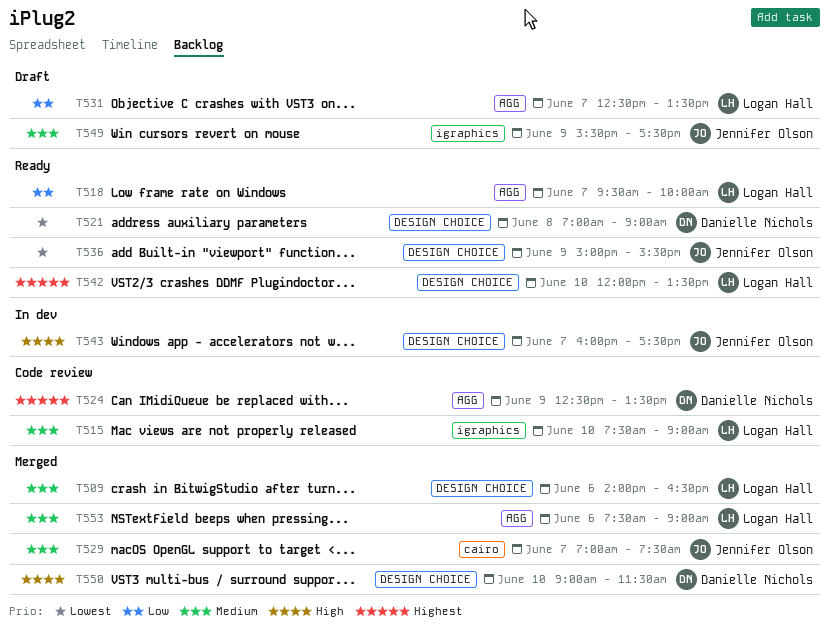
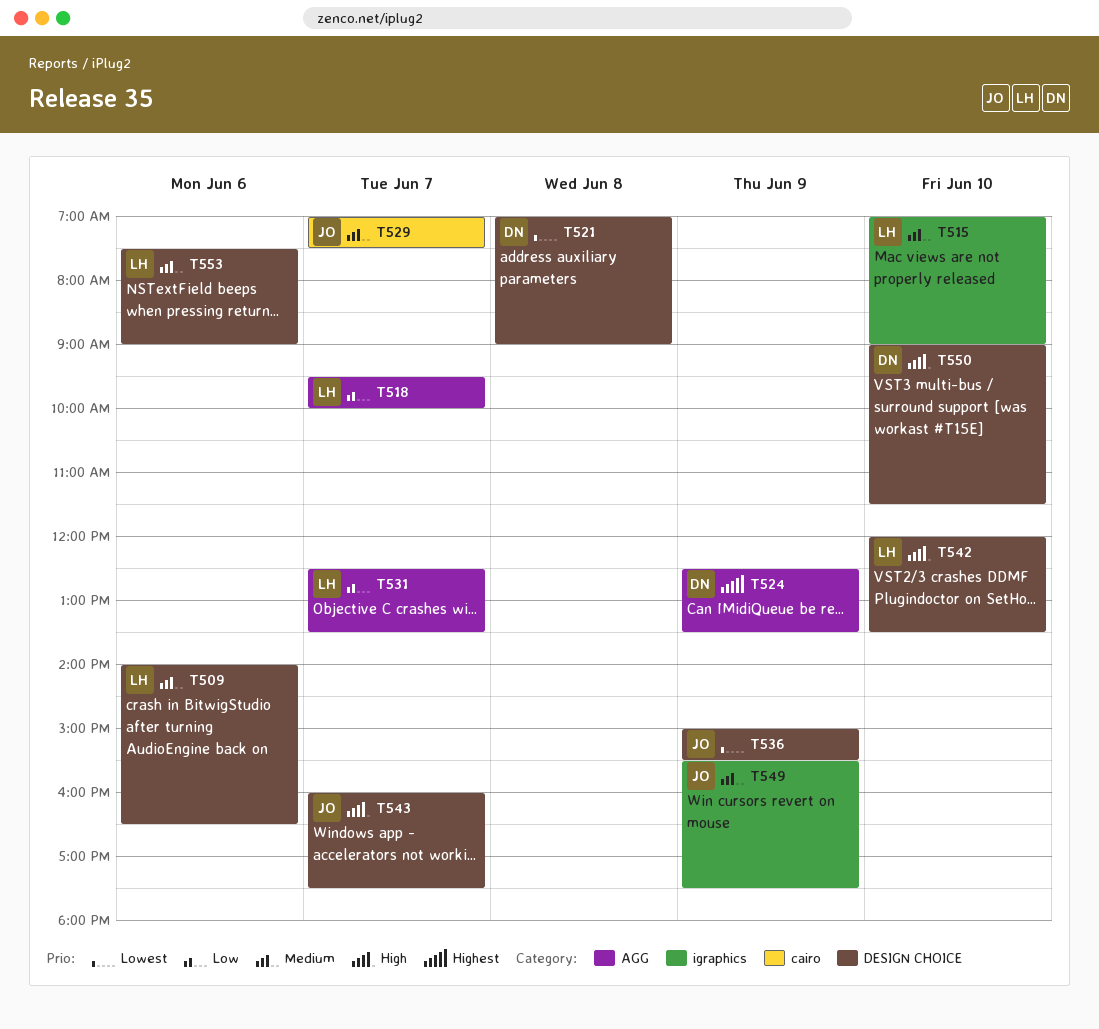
T515, begins: 07:30 -> 07:00
T542, priority: Highest -> High
T553, label: AGG -> DESIGN CHOICE

